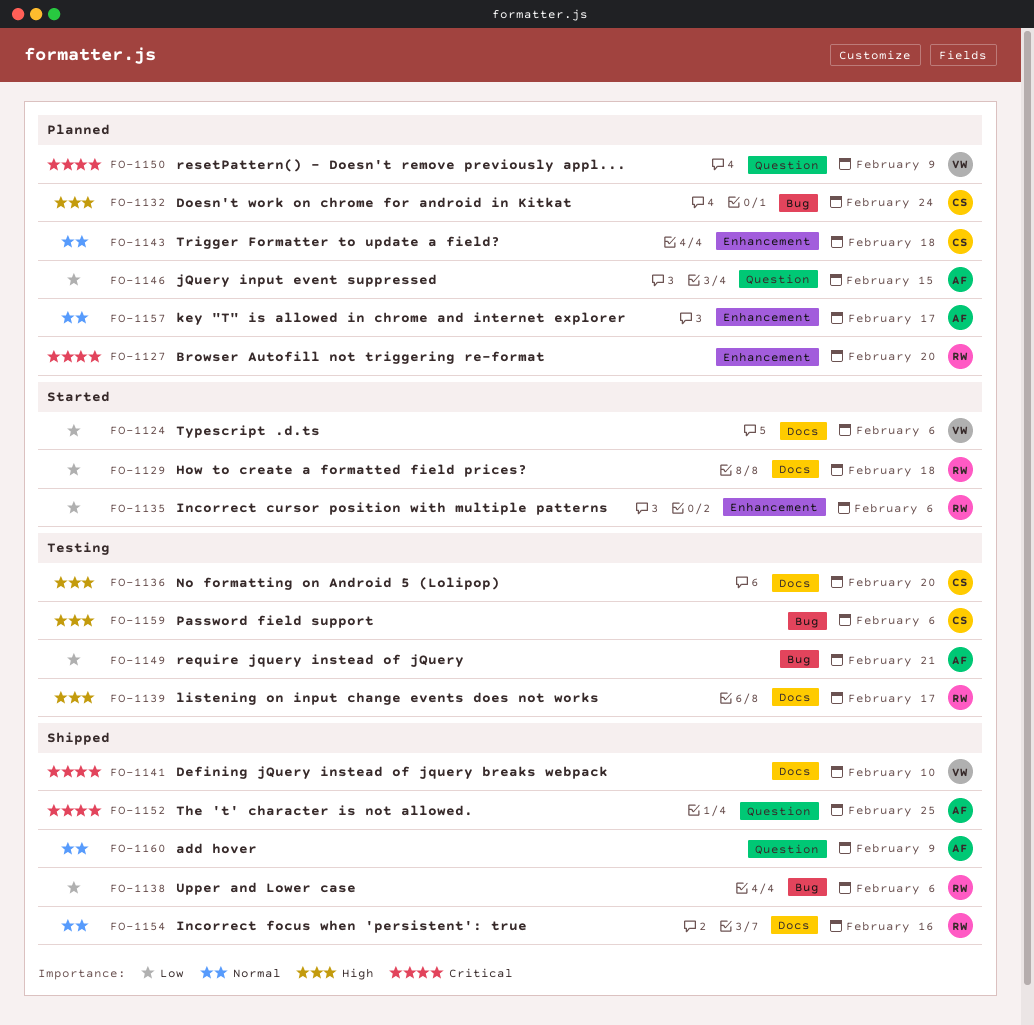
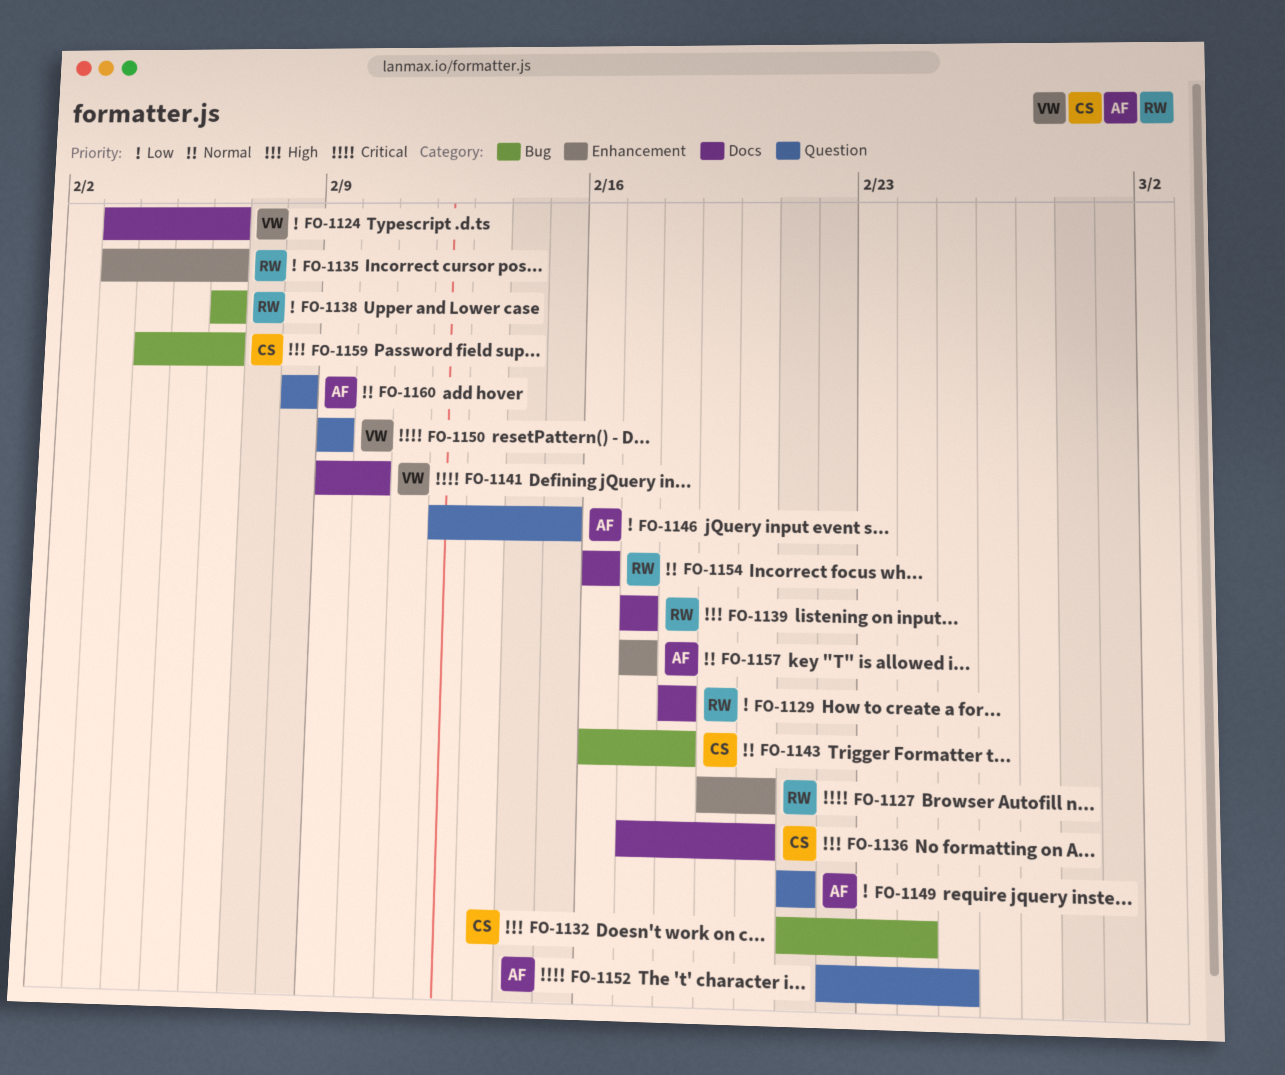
FO-1143, label: Enhancement -> Bug
FO-1149, label: Bug -> Question
FO-1160, due: Feb 9 -> Feb 8

